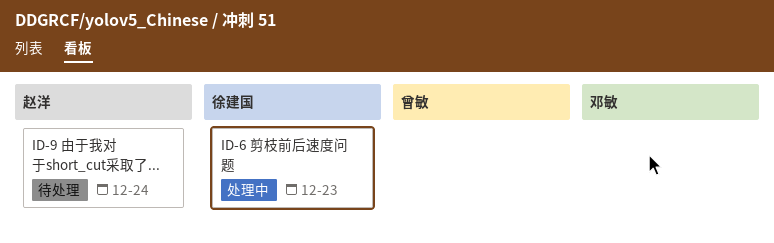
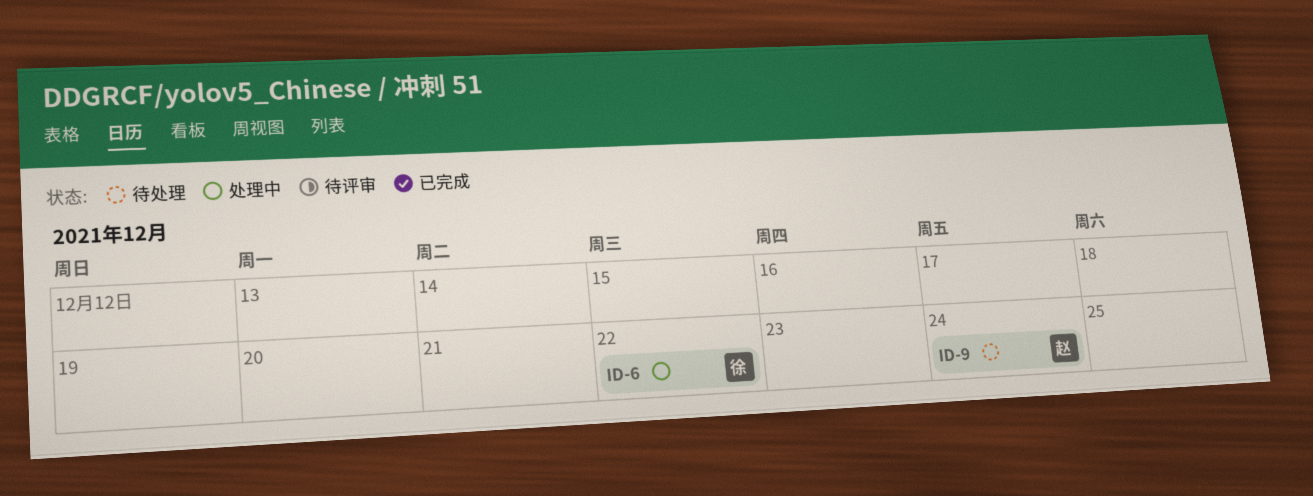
ID-6, due: Dec 23 -> Dec 22

